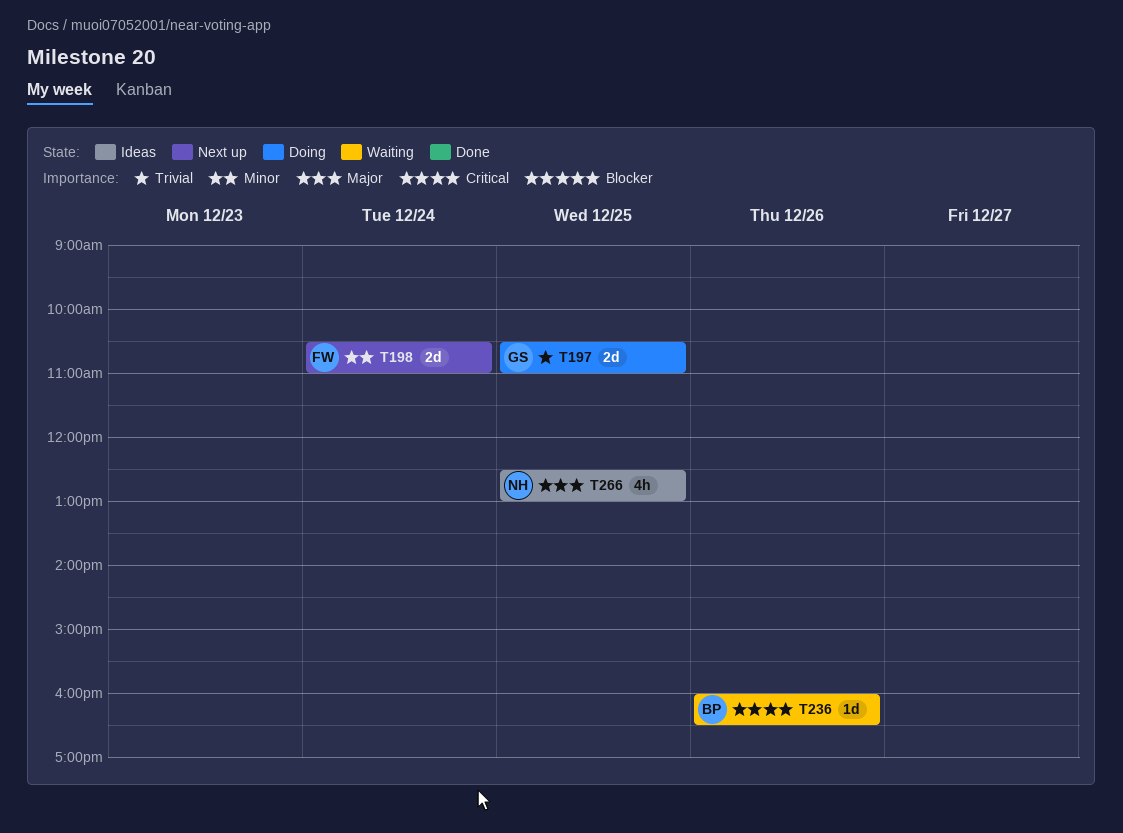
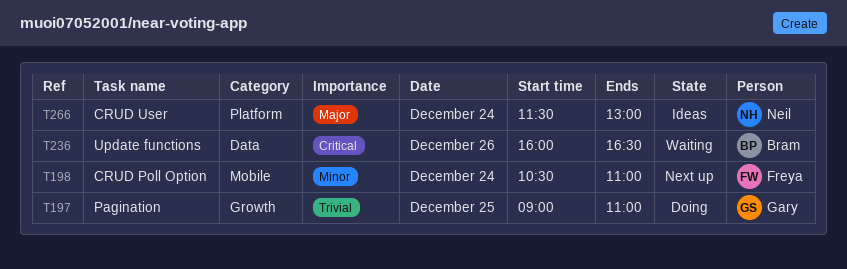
T197, begins: 10:30 -> 09:00
T266, day: Dec 25 -> Dec 24
T266, begins: 12:30 -> 11:30

